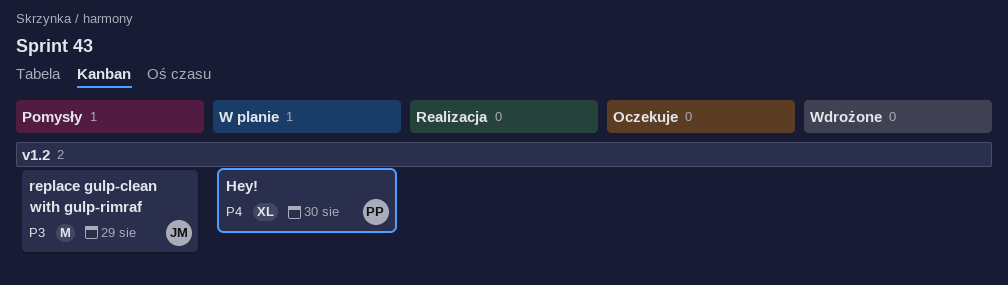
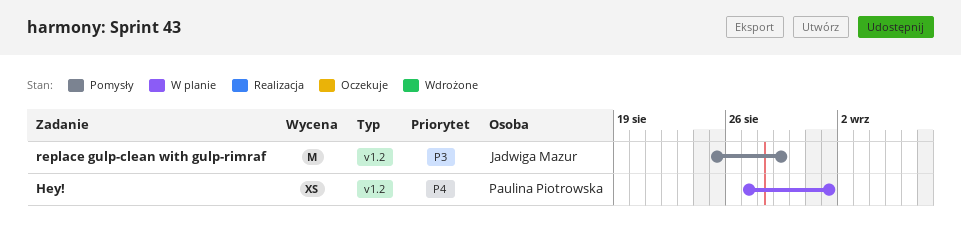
Hey!, estimate: XL -> XS
Hey!, due: Aug 30 -> Sep 1

